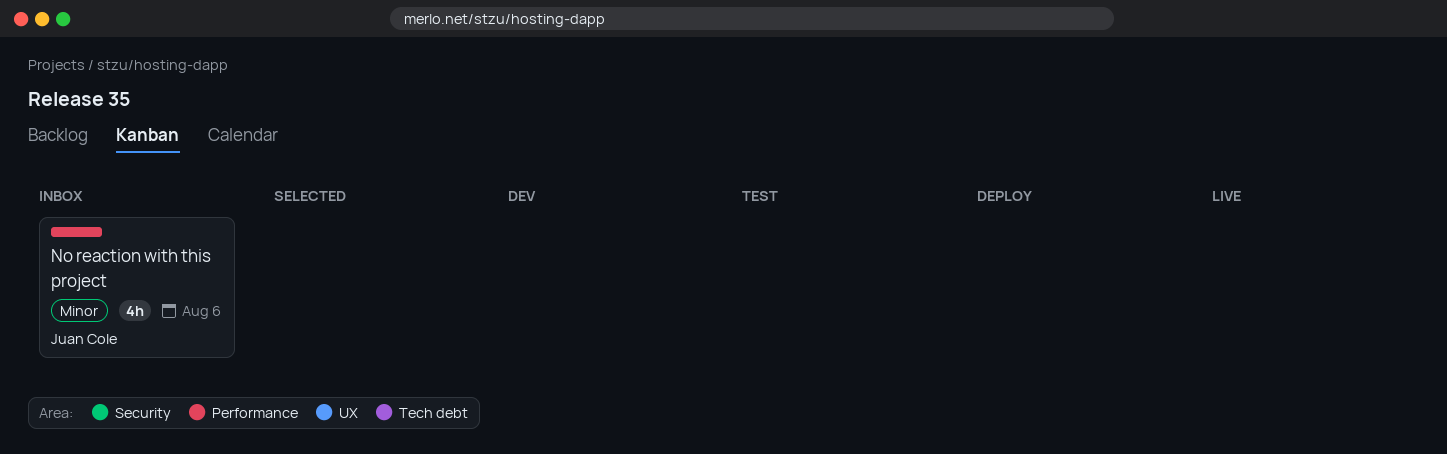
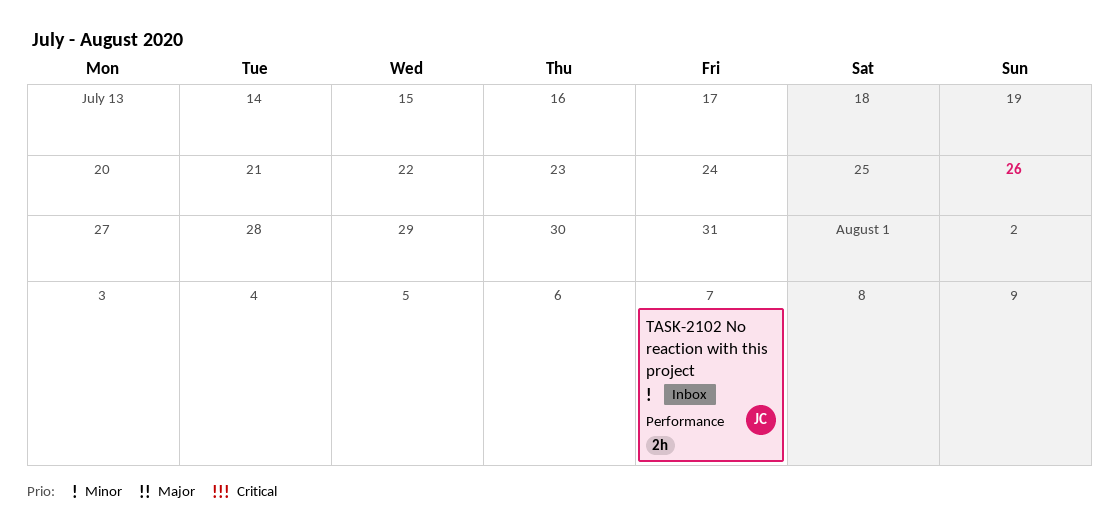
No reaction with this project, estimate: 4h -> 2h
No reaction with this project, due: Aug 6 -> Aug 7

